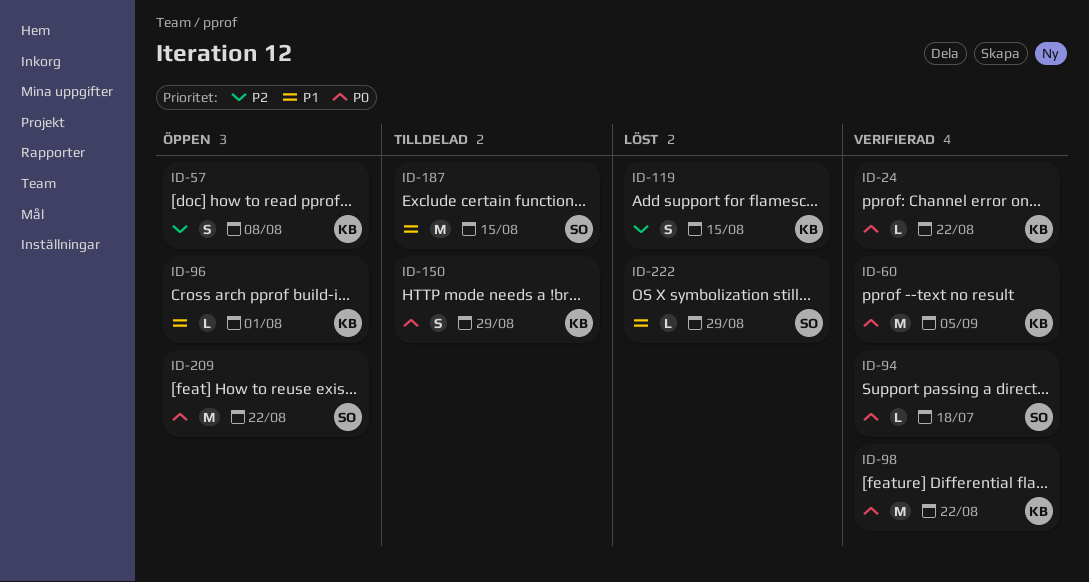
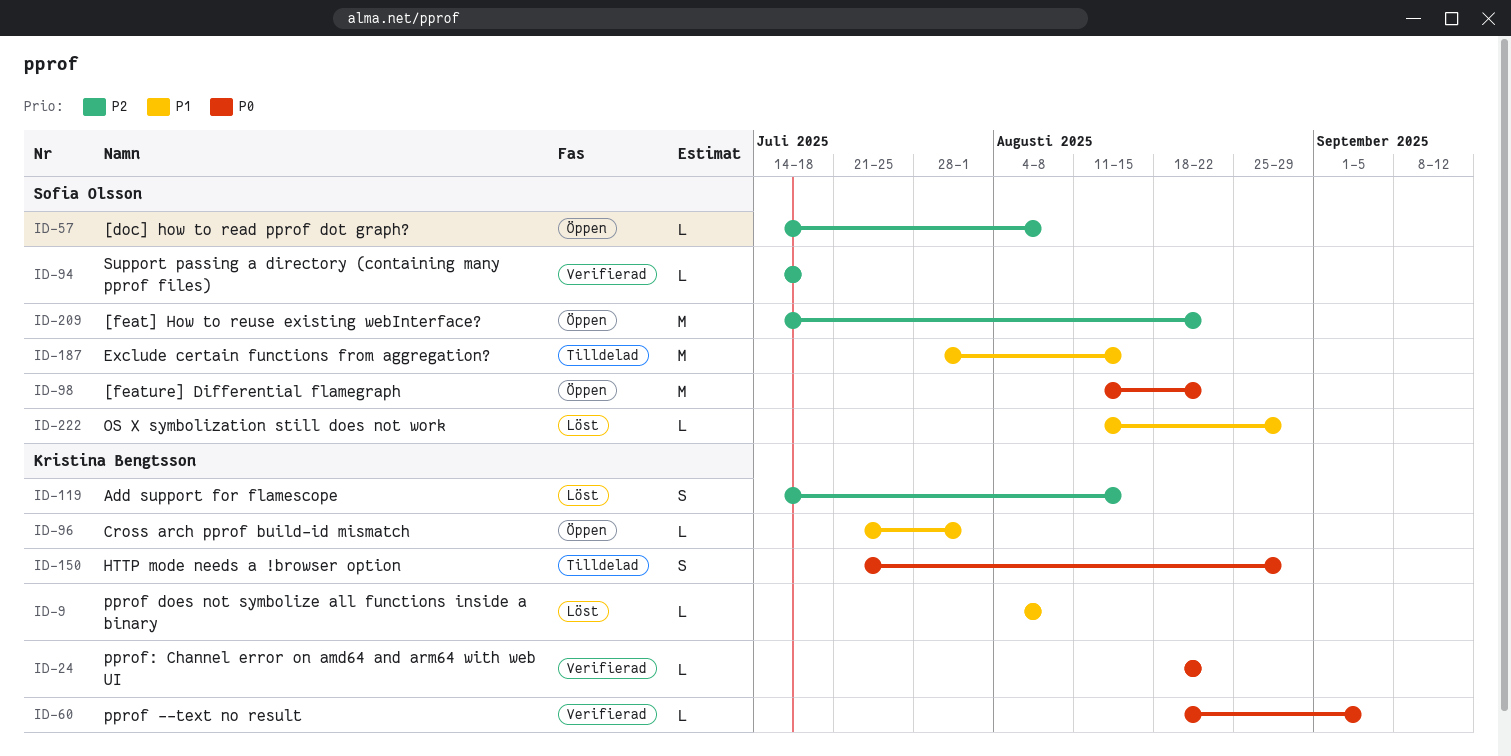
ID-9: none -> present
ID-57, owner: Kristina Bengtsson -> Sofia Olsson
ID-57, estimate: S -> L
ID-60, estimate: M -> L
ID-94, priority: P0 -> P2
ID-98, status: Verifierad -> Öppen
ID-98, owner: Kristina Bengtsson -> Sofia Olsson
ID-209, priority: P0 -> P2

